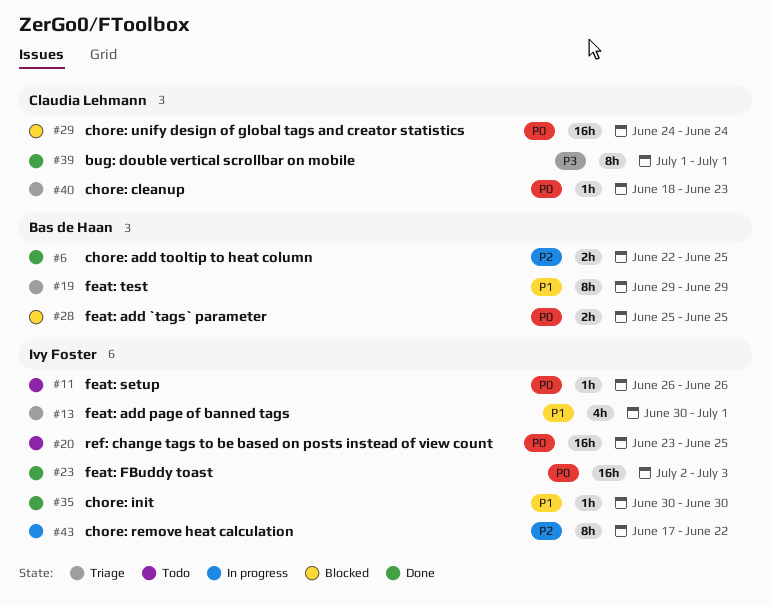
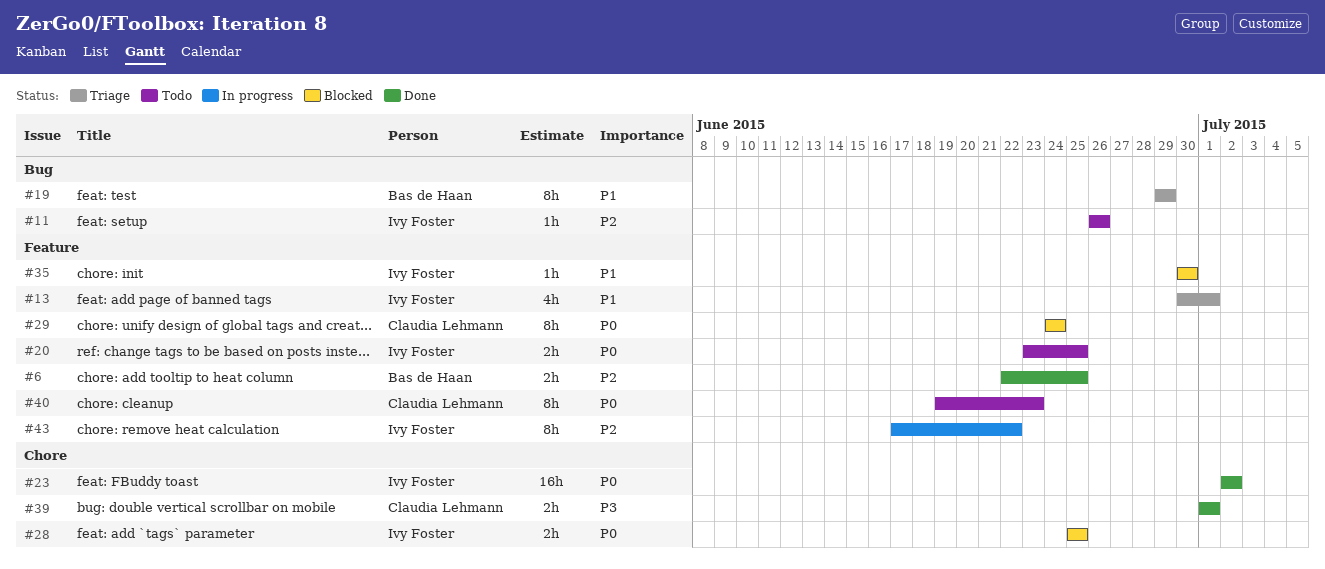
#11, priority: P0 -> P2
#20, estimate: 16h -> 2h
#23, due: Jul 3 -> Jul 2
#28, owner: Bas de Haan -> Ivy Foster
#29, estimate: 16h -> 8h
#35, status: Done -> Blocked
#39, estimate: 8h -> 2h
#40, status: Triage -> Todo
#40, estimate: 1h -> 8h
#40, start: Jun 18 -> Jun 19

